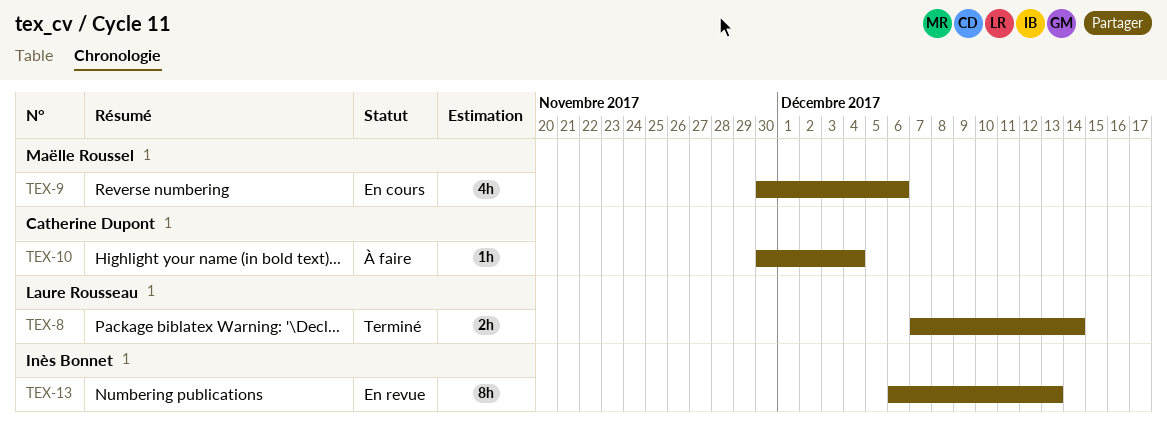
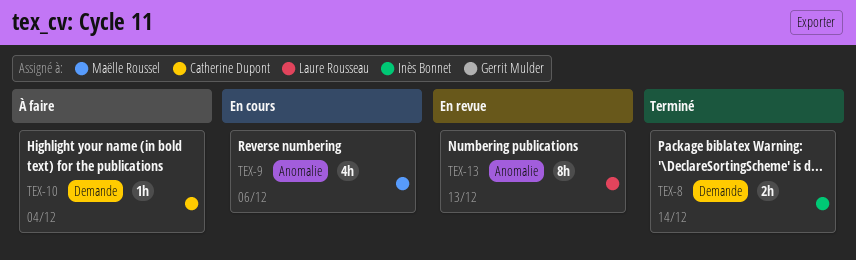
TEX-8, owner: Laure Rousseau -> Inès Bonnet
TEX-13, owner: Inès Bonnet -> Laure Rousseau

